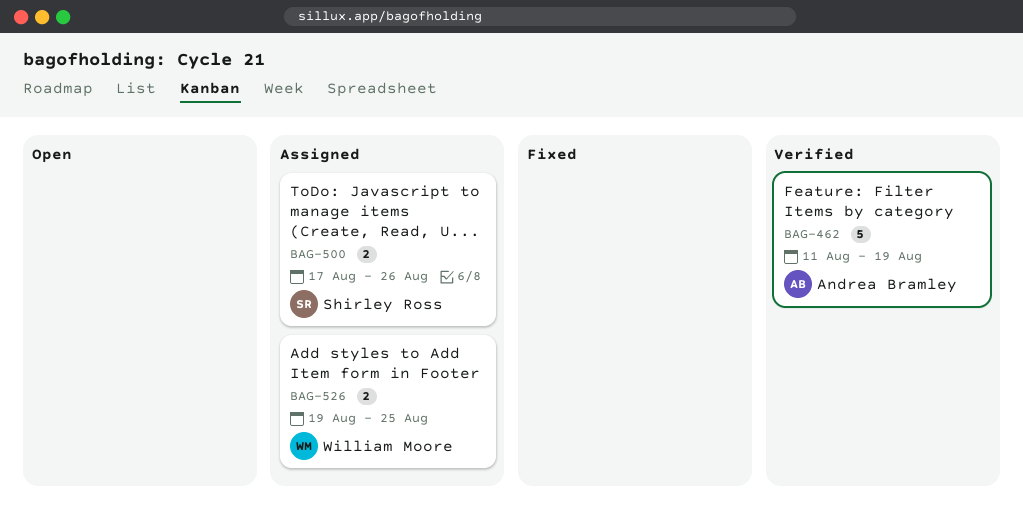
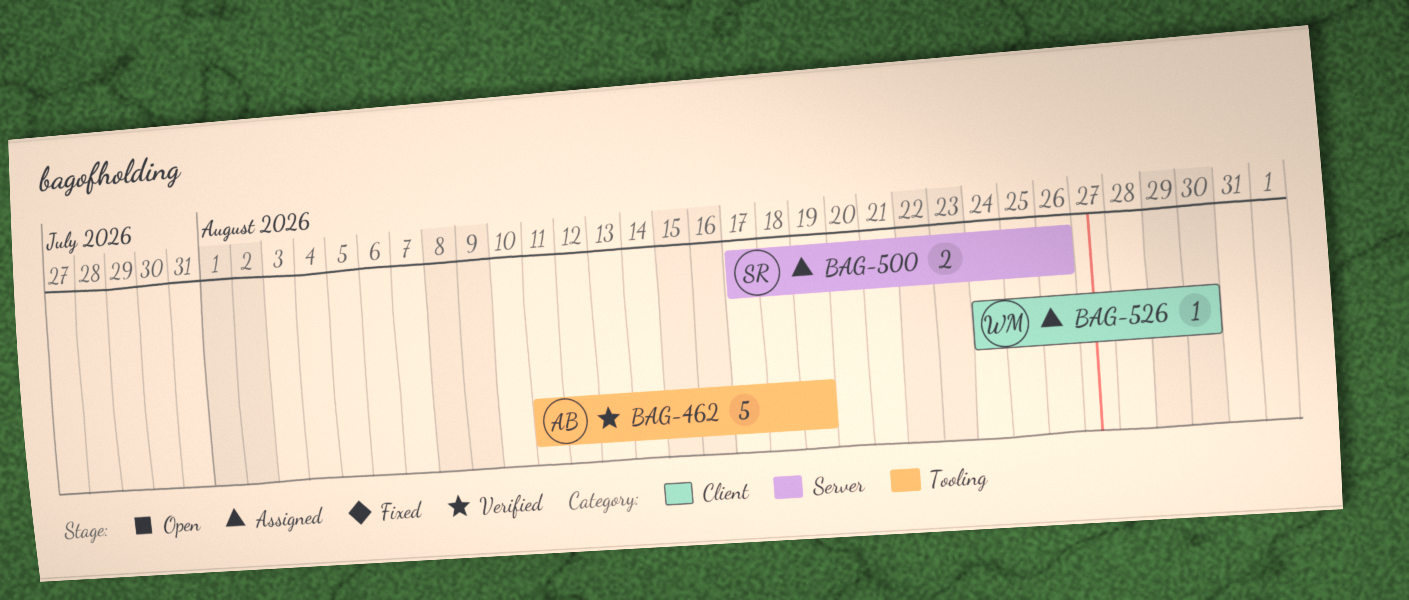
BAG-526, estimate: 2 -> 1
BAG-526, start: Aug 19 -> Aug 24
BAG-526, due: Aug 25 -> Aug 30

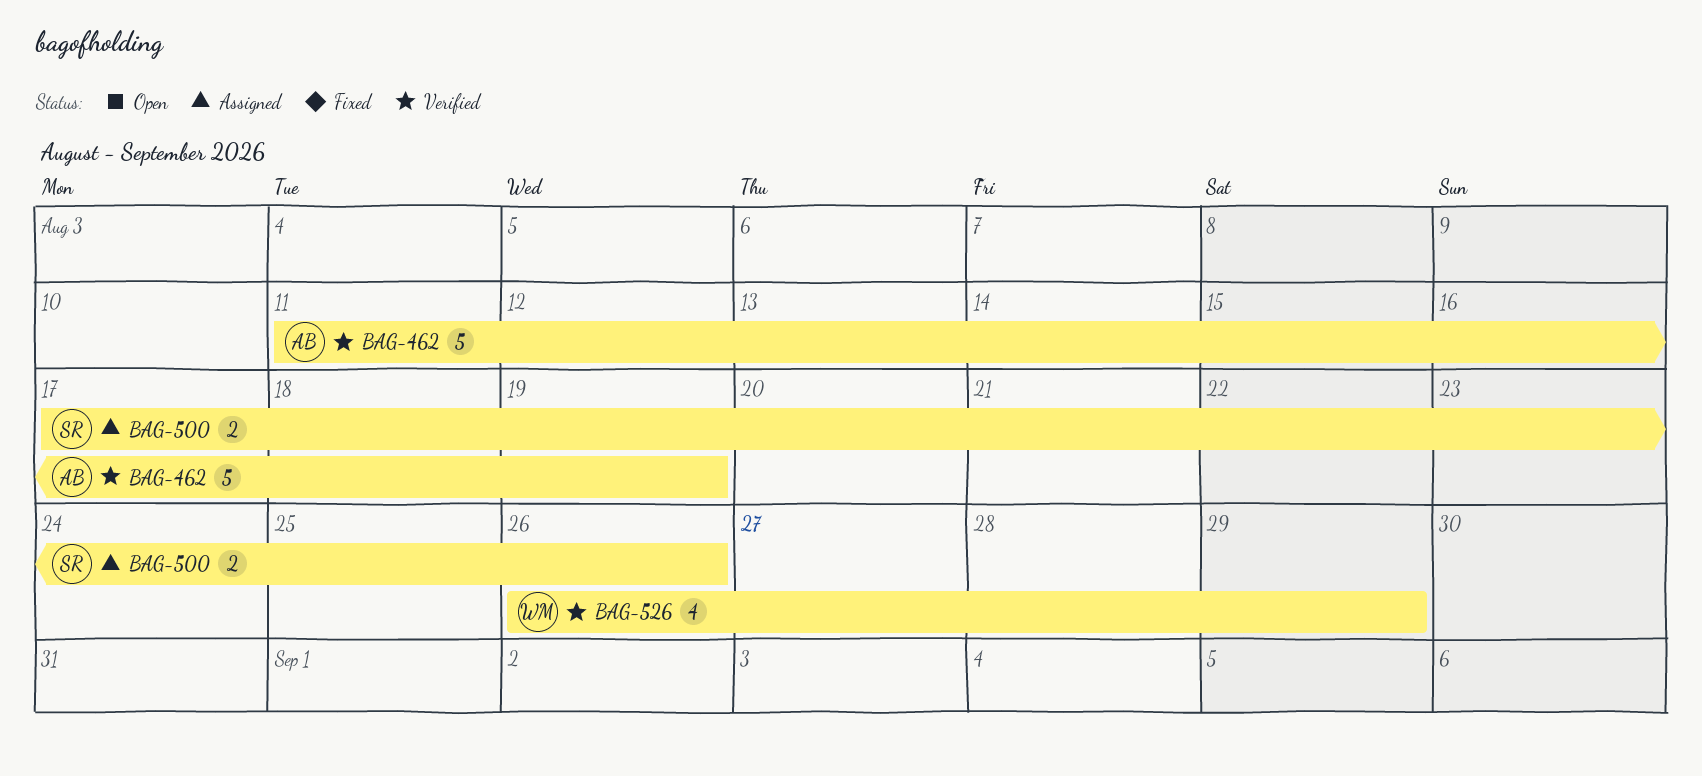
BAG-526, status: Assigned -> Verified
BAG-526, estimate: 1 -> 4
BAG-526, start: Aug 24 -> Aug 26
BAG-526, due: Aug 30 -> Aug 29

